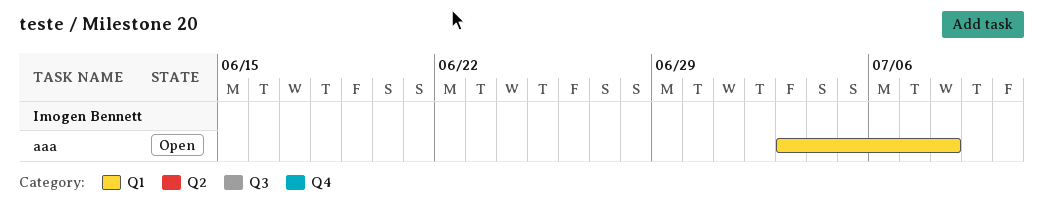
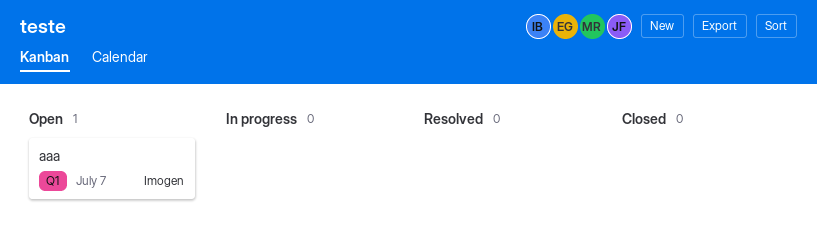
aaa, due: Jul 8 -> Jul 7

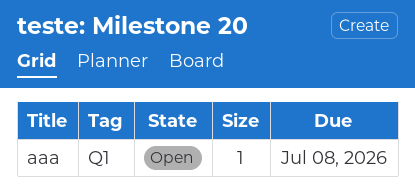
aaa, due: Jul 7 -> Jul 8

